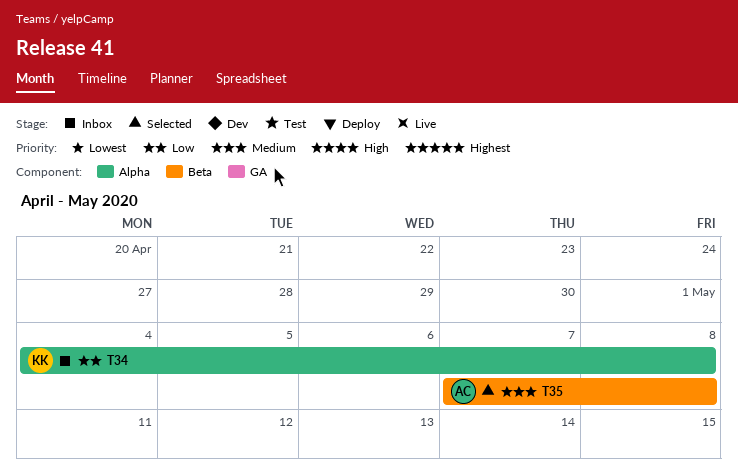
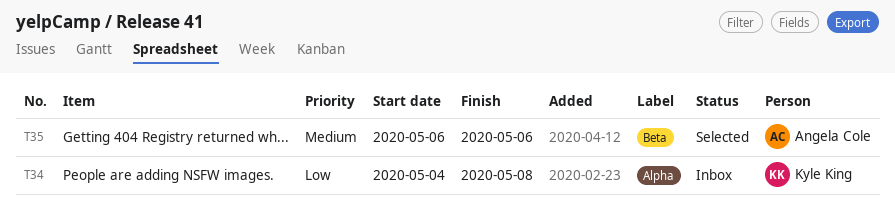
T35, start: May 7 -> May 6
T35, due: May 8 -> May 6

